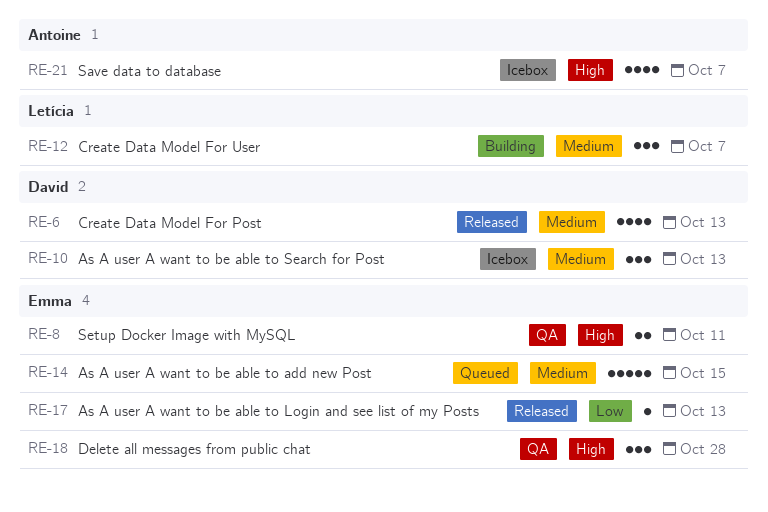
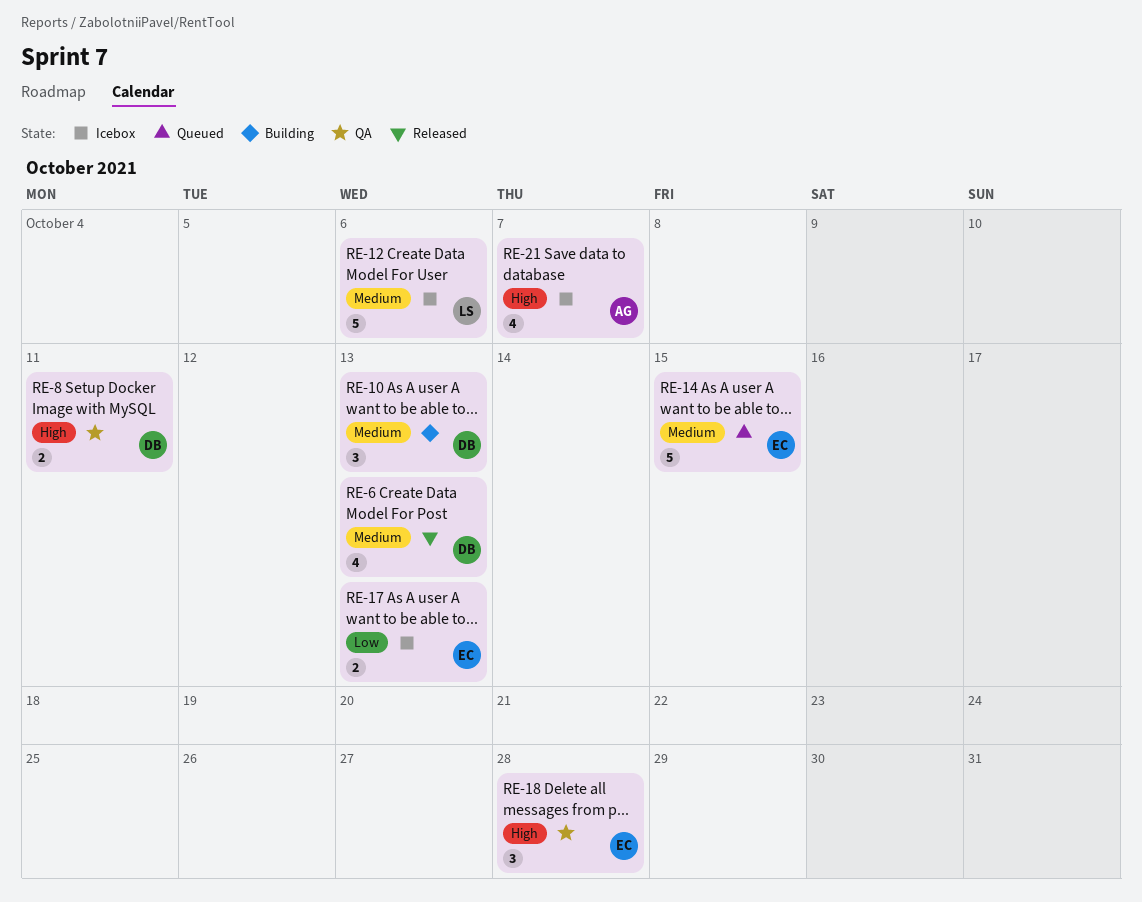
RE-8, owner: Emma -> David
RE-10, status: Icebox -> Building
RE-12, status: Building -> Icebox
RE-12, estimate: 3 -> 5
RE-12, due: Oct 7 -> Oct 6
RE-17, status: Released -> Icebox
RE-17, estimate: 1 -> 2

